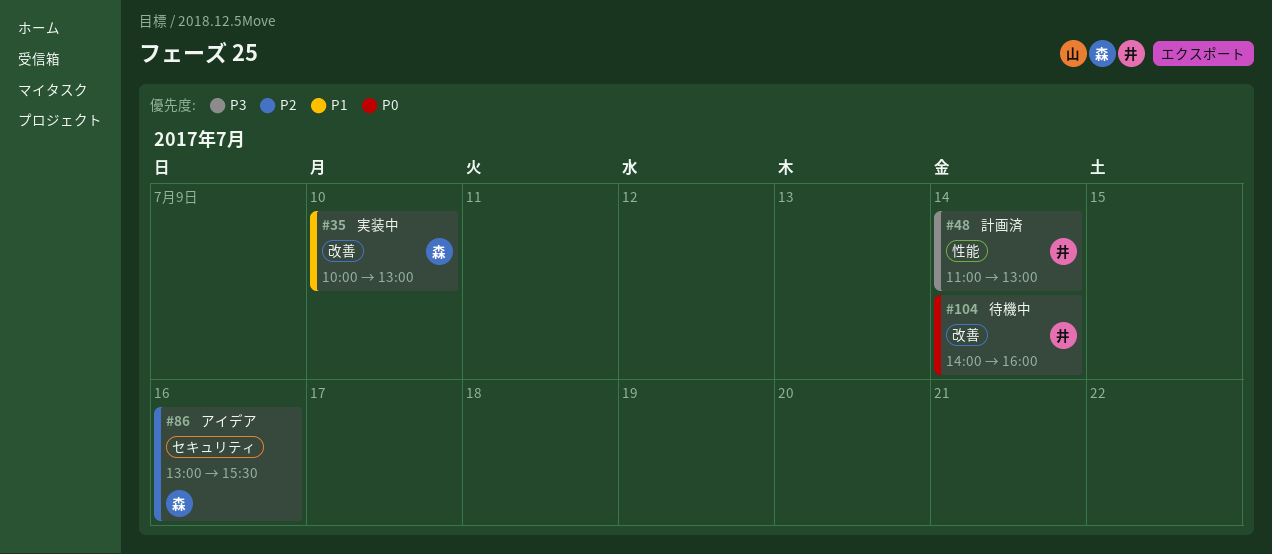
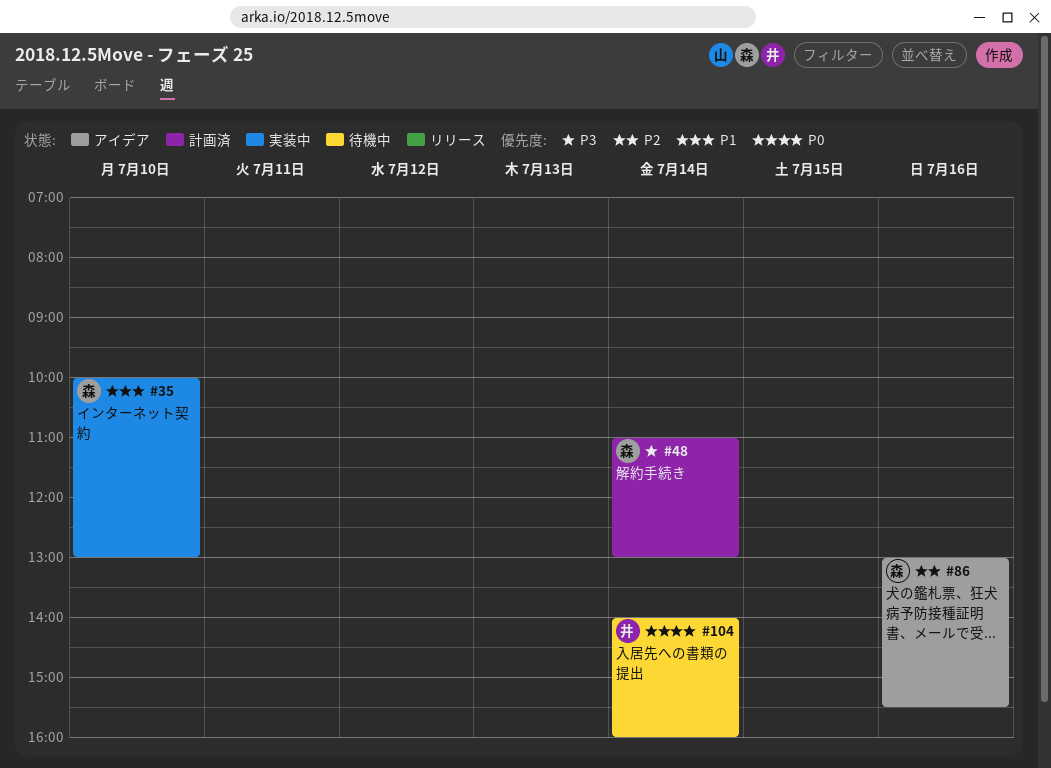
#48, owner: 井 -> 森

